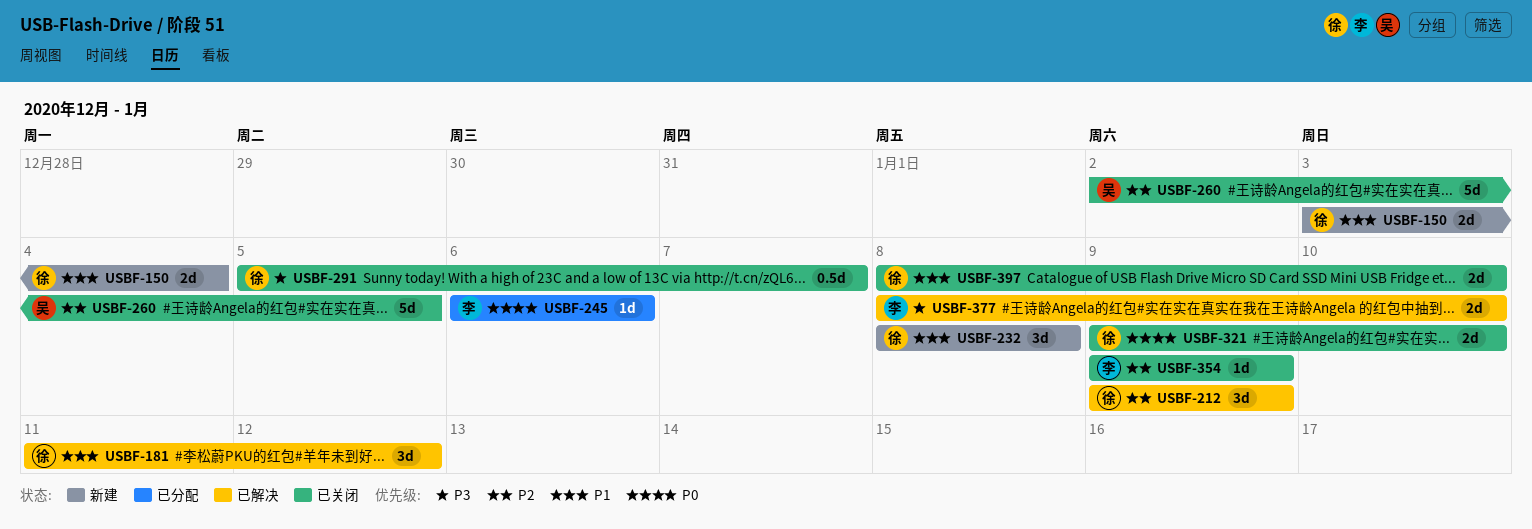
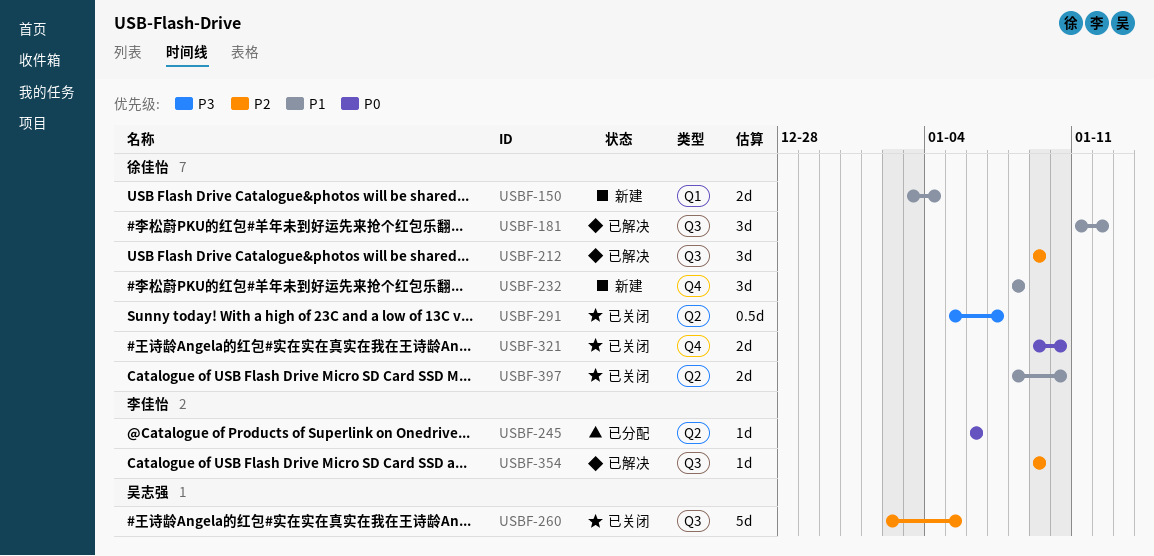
USBF-354, status: 已关闭 -> 已解决
USBF-377: present -> none

